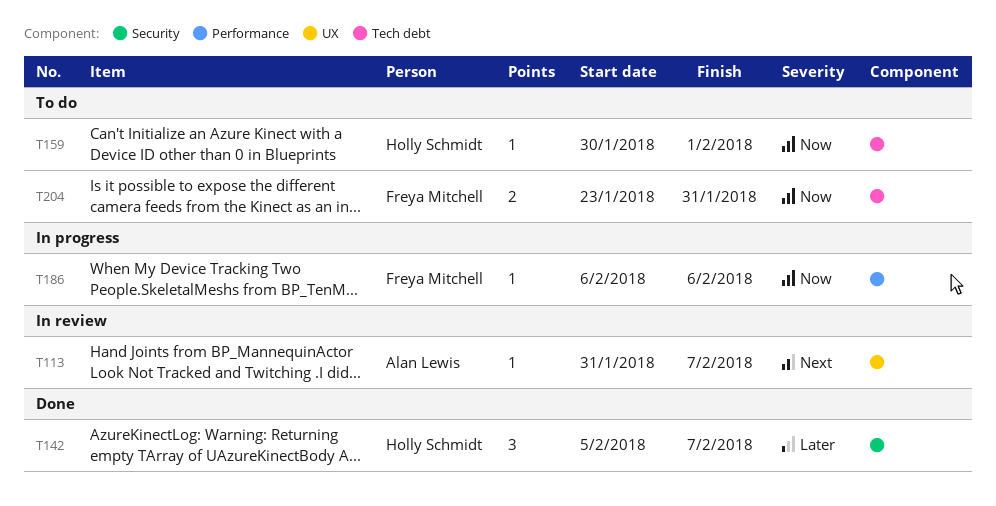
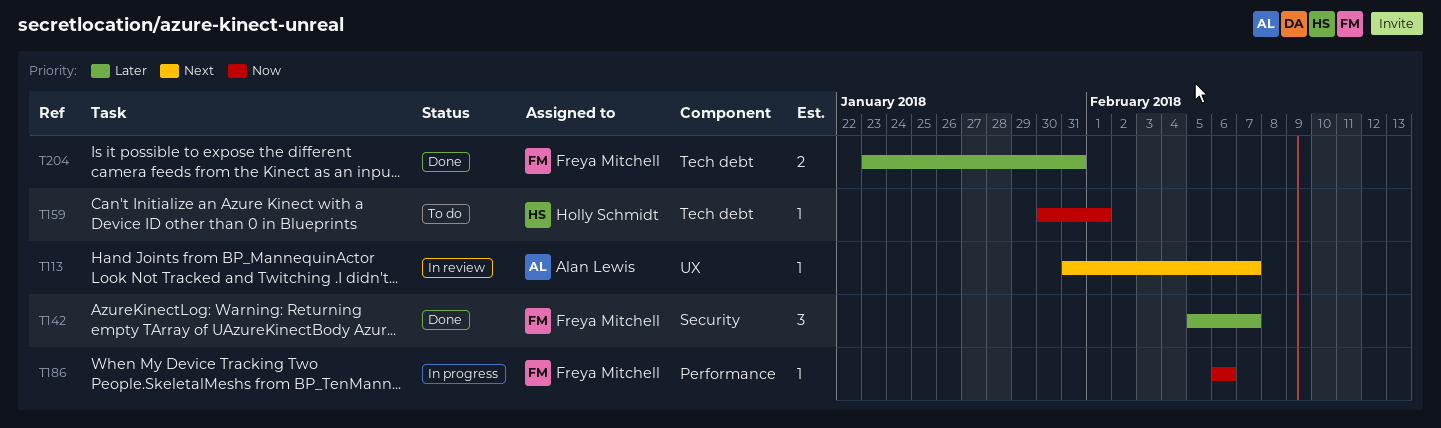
T142, owner: Holly Schmidt -> Freya Mitchell
T204, status: To do -> Done
T204, priority: Now -> Later

